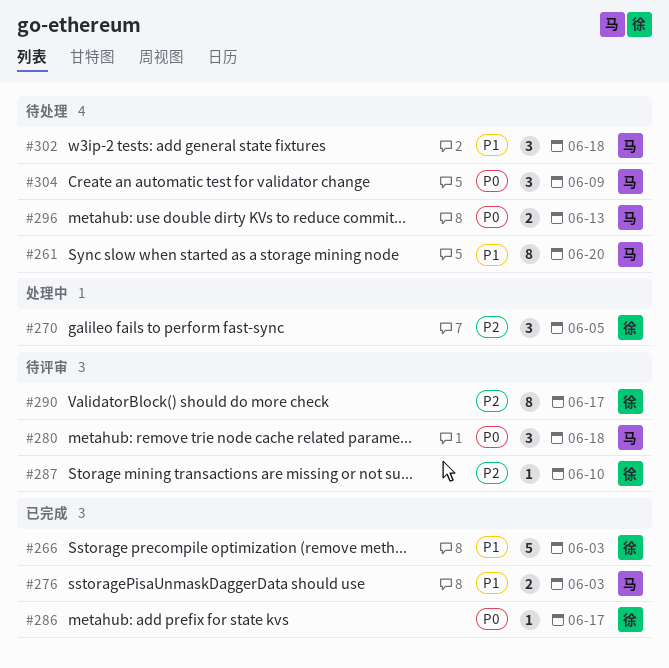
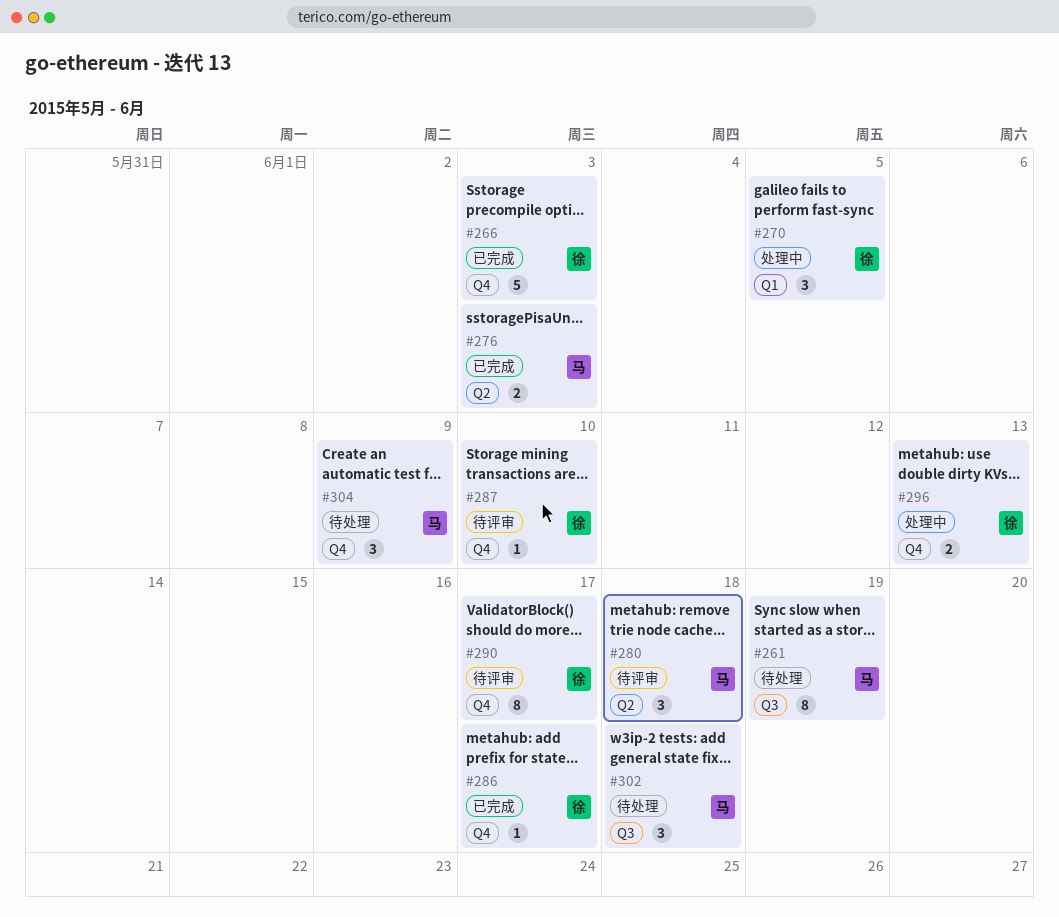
#261, due: Jun 20 -> Jun 19
#296, status: 待处理 -> 处理中
#296, owner: 马 -> 徐

